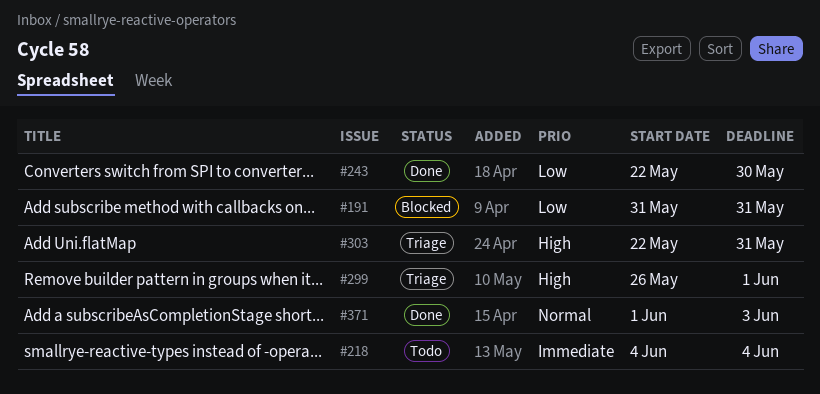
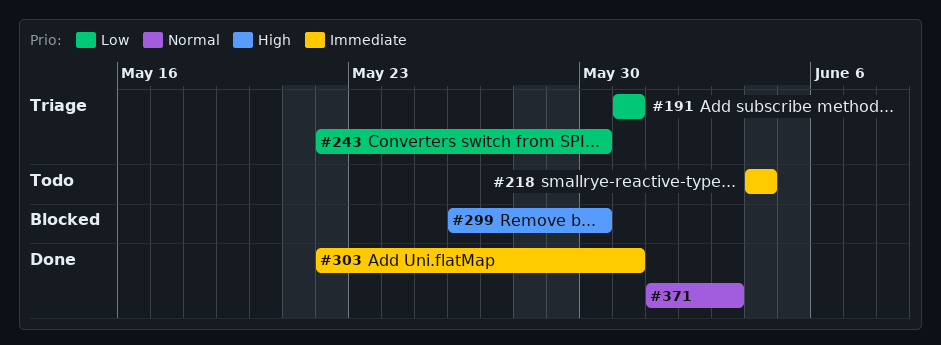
#191, status: Blocked -> Triage
#243, status: Done -> Triage
#299, status: Triage -> Blocked
#299, due: Jun 1 -> May 30
#303, status: Triage -> Done
#303, priority: High -> Immediate

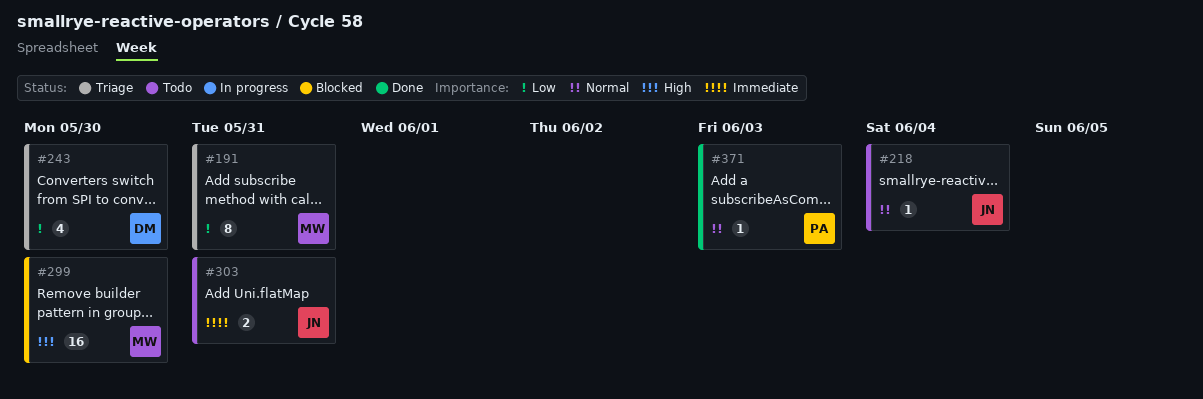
#218, priority: Immediate -> Normal
#303, status: Done -> Todo

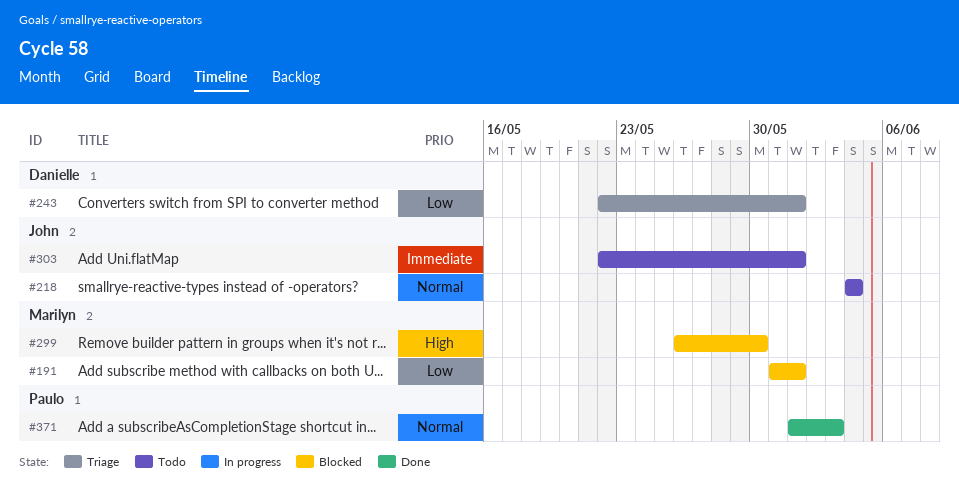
#191, status: Triage -> Blocked
#191, due: May 31 -> Jun 1
#243, due: May 30 -> Jun 1
#303, due: May 31 -> Jun 1

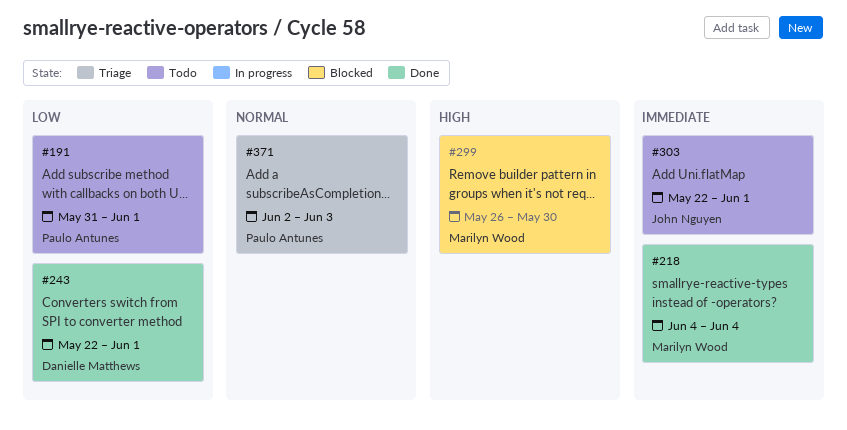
#191, status: Blocked -> Todo
#191, owner: Marilyn Wood -> Paulo Antunes
#218, status: Todo -> Done
#218, owner: John Nguyen -> Marilyn Wood
#218, priority: Normal -> Immediate
#243, status: Triage -> Done
#371, status: Done -> Triage
#371, start: Jun 1 -> Jun 2

